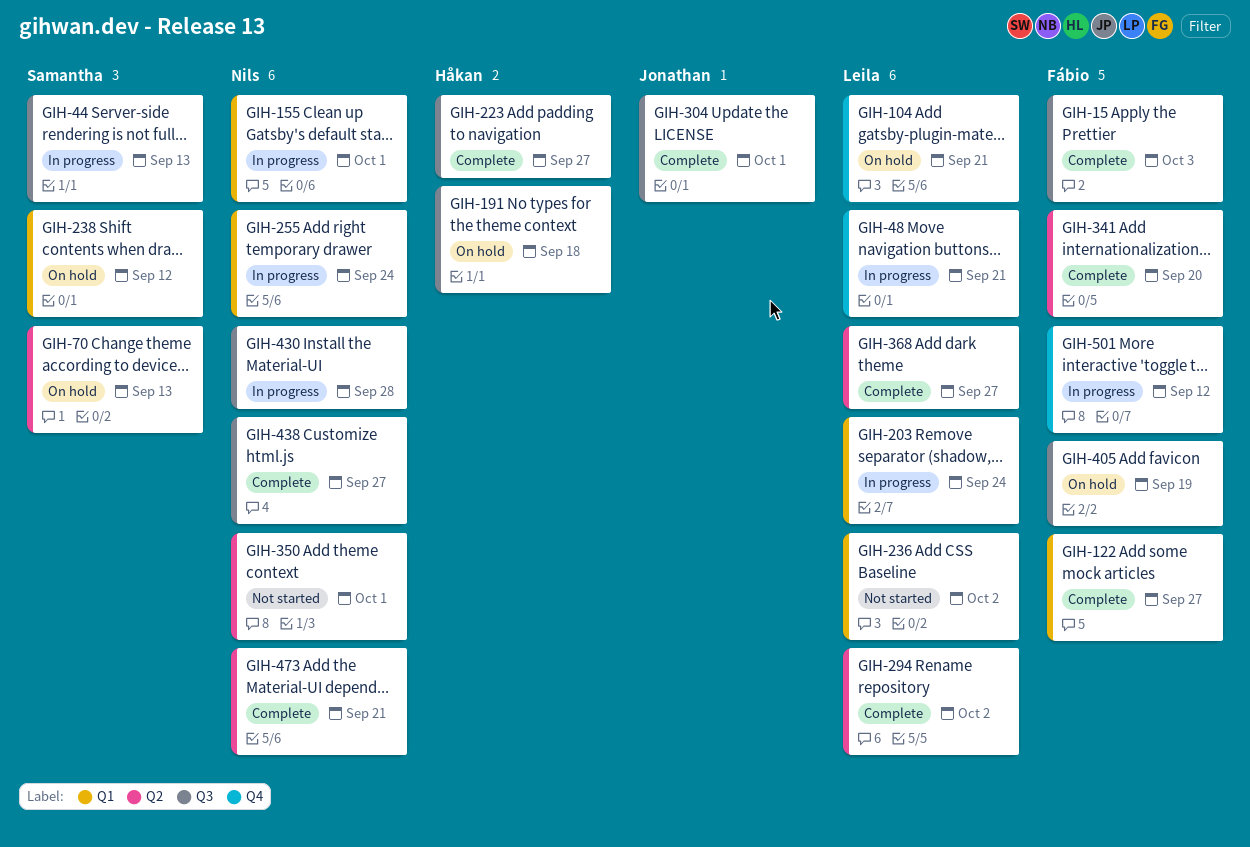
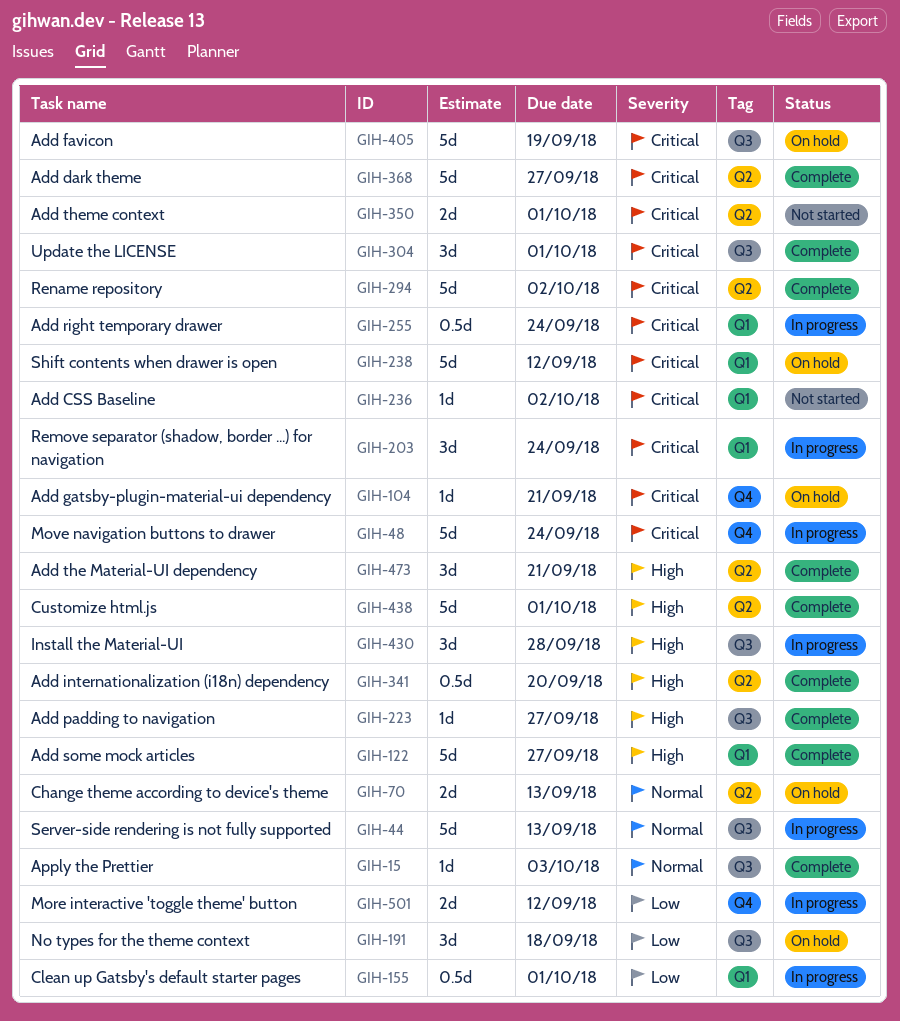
GIH-48, due: Sep 21 -> Sep 24
GIH-438, label: Q3 -> Q2
GIH-438, due: Sep 27 -> Oct 1

